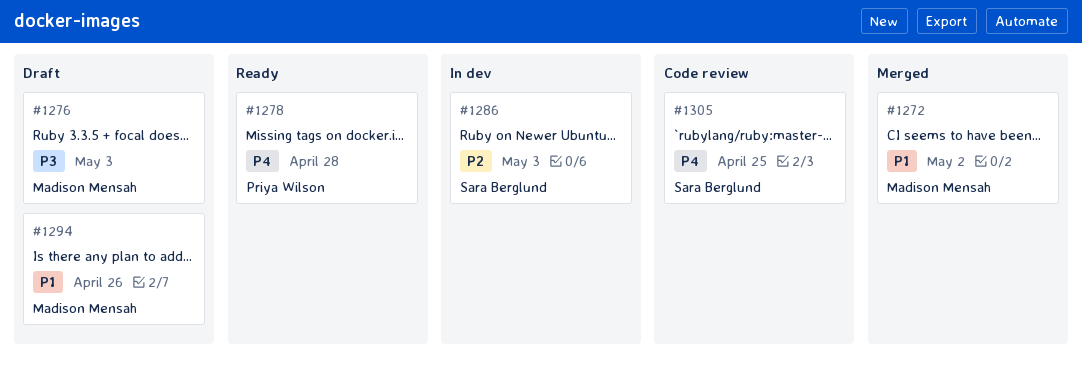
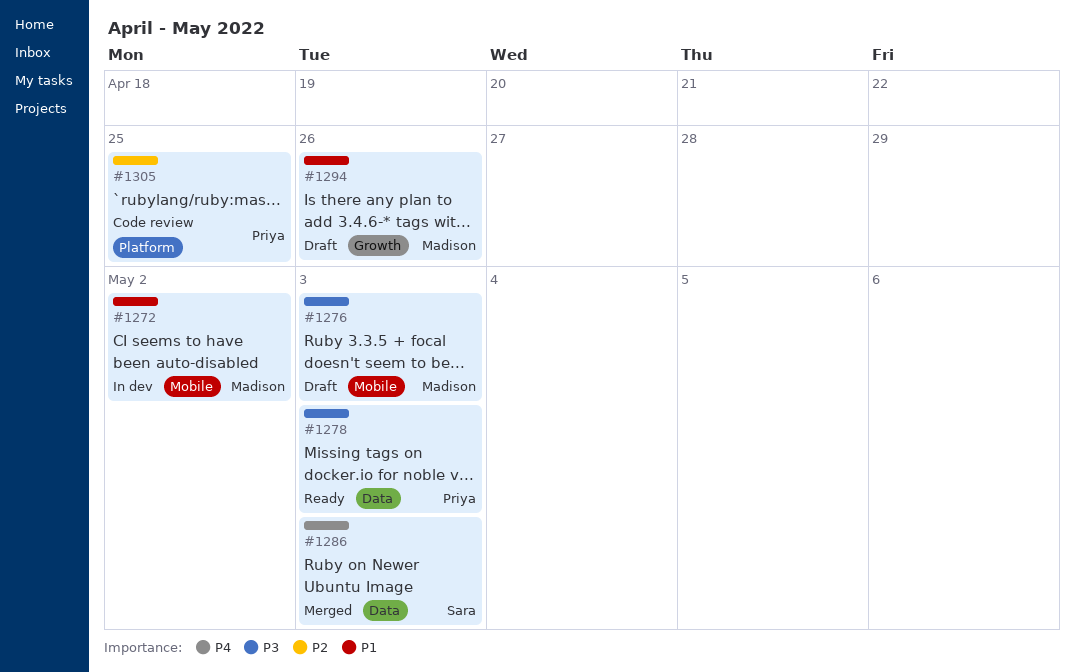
#1272, status: Merged -> In dev
#1278, priority: P4 -> P3
#1278, due: Apr 28 -> May 3
#1286, status: In dev -> Merged
#1286, priority: P2 -> P4
#1305, owner: Sara Berglund -> Priya Wilson
#1305, priority: P4 -> P2

